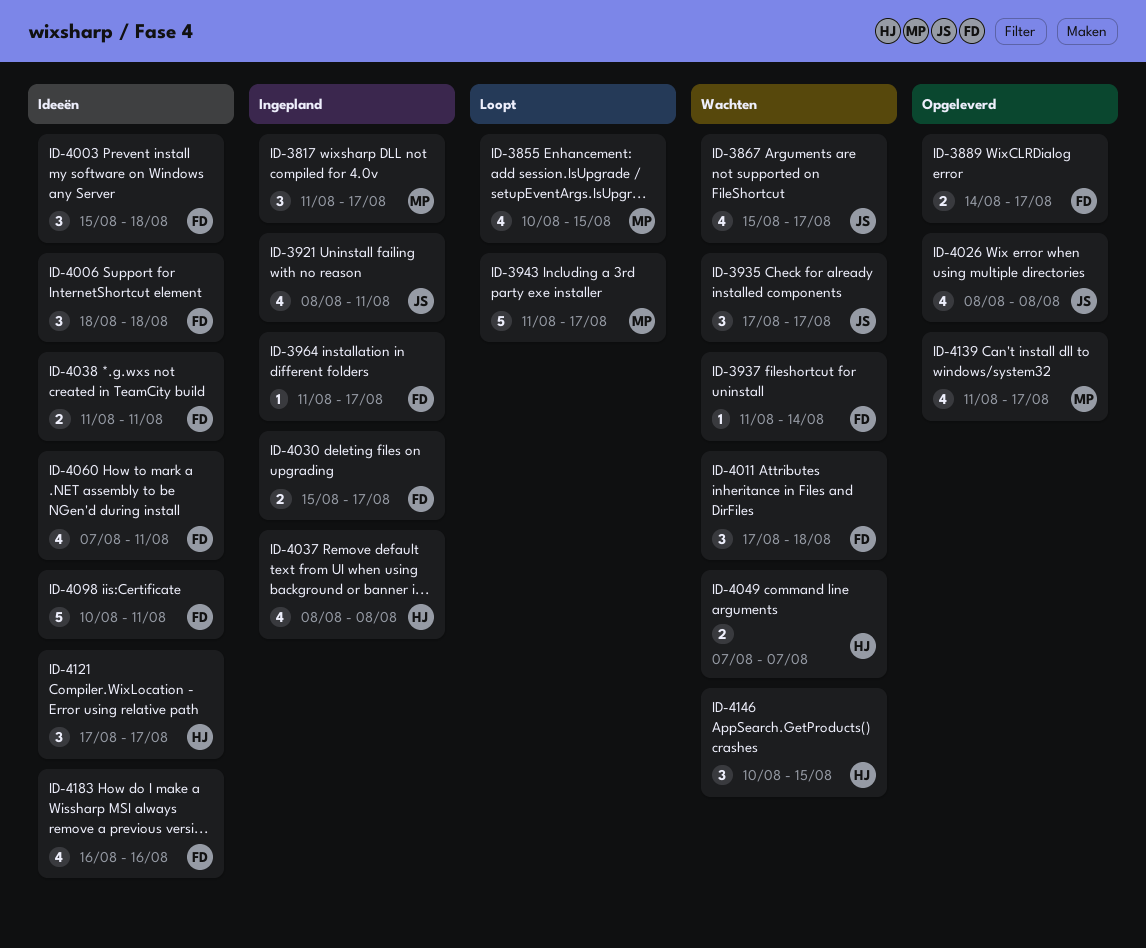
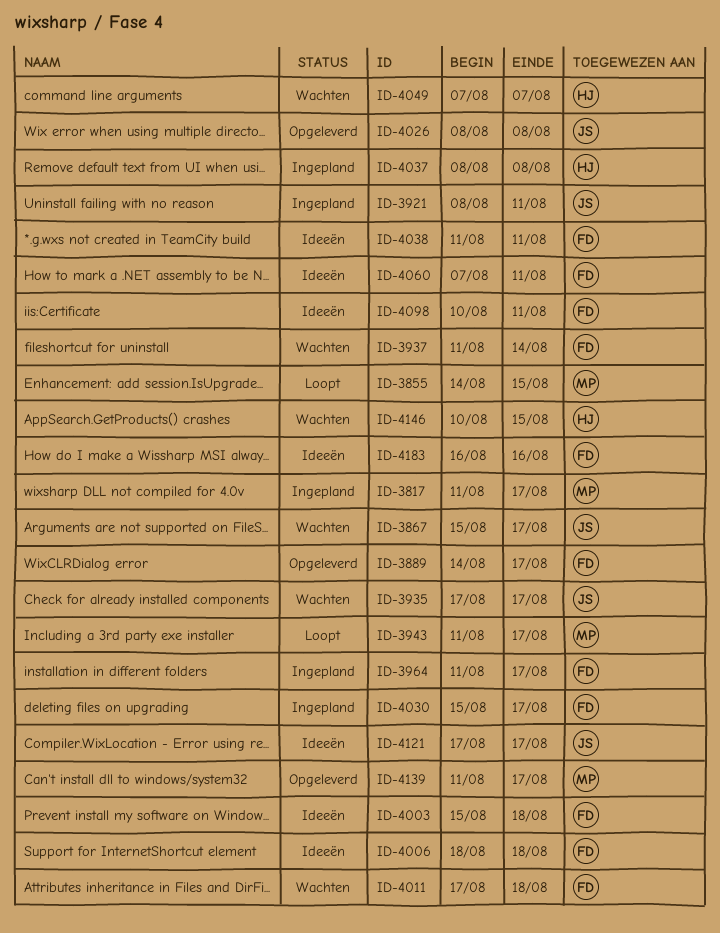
ID-3855, start: Aug 10 -> Aug 14
ID-4121, owner: HJ -> JS

